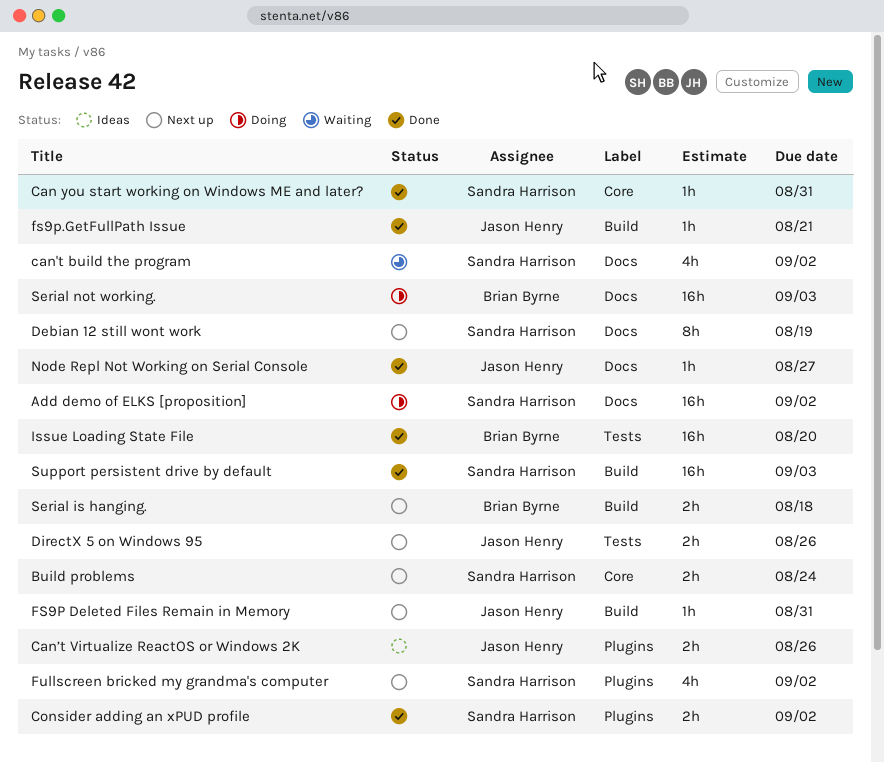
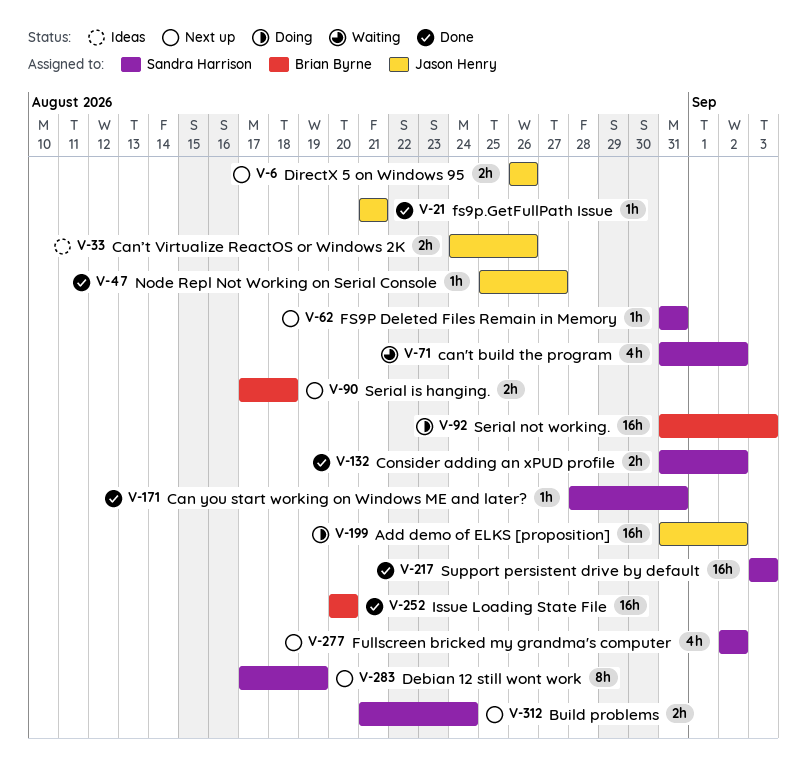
Add demo of ELKS [proposition], owner: Sandra Harrison -> Jason Henry
FS9P Deleted Files Remain in Memory, owner: Jason Henry -> Sandra Harrison

